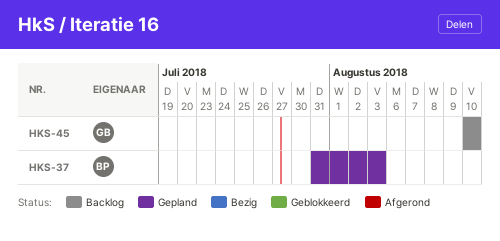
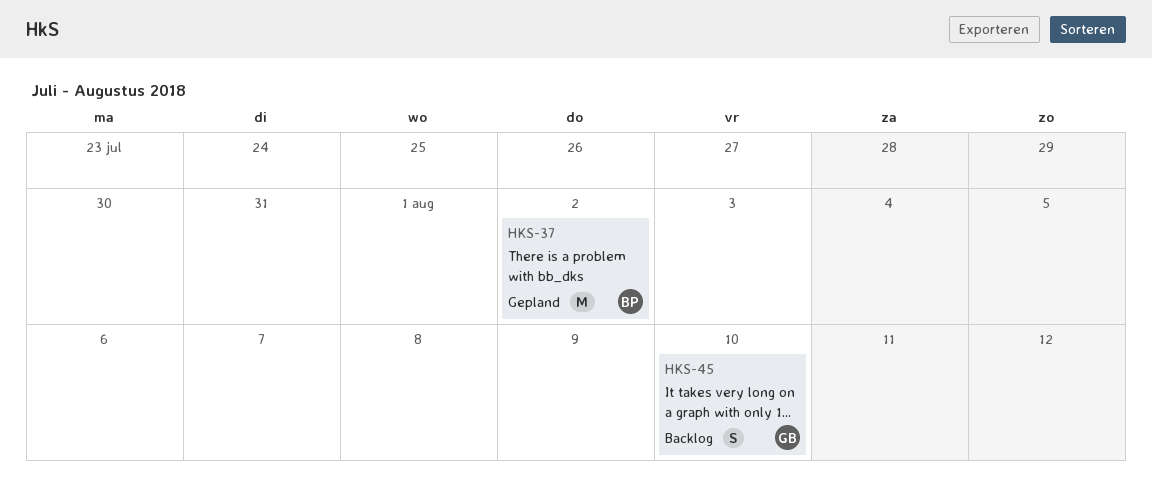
HKS-37, due: Aug 3 -> Aug 2

